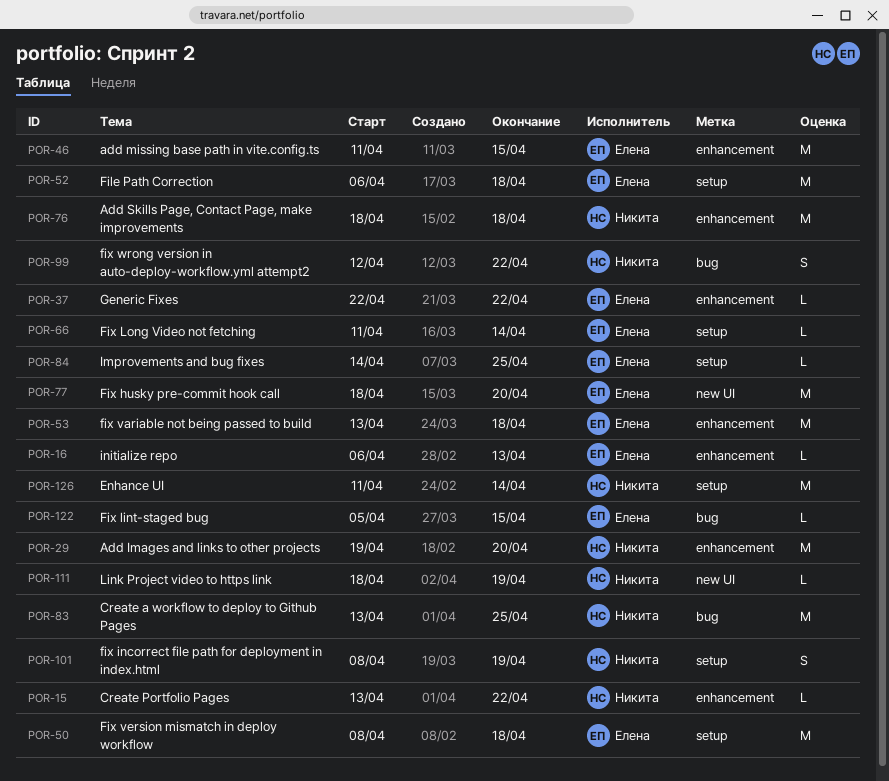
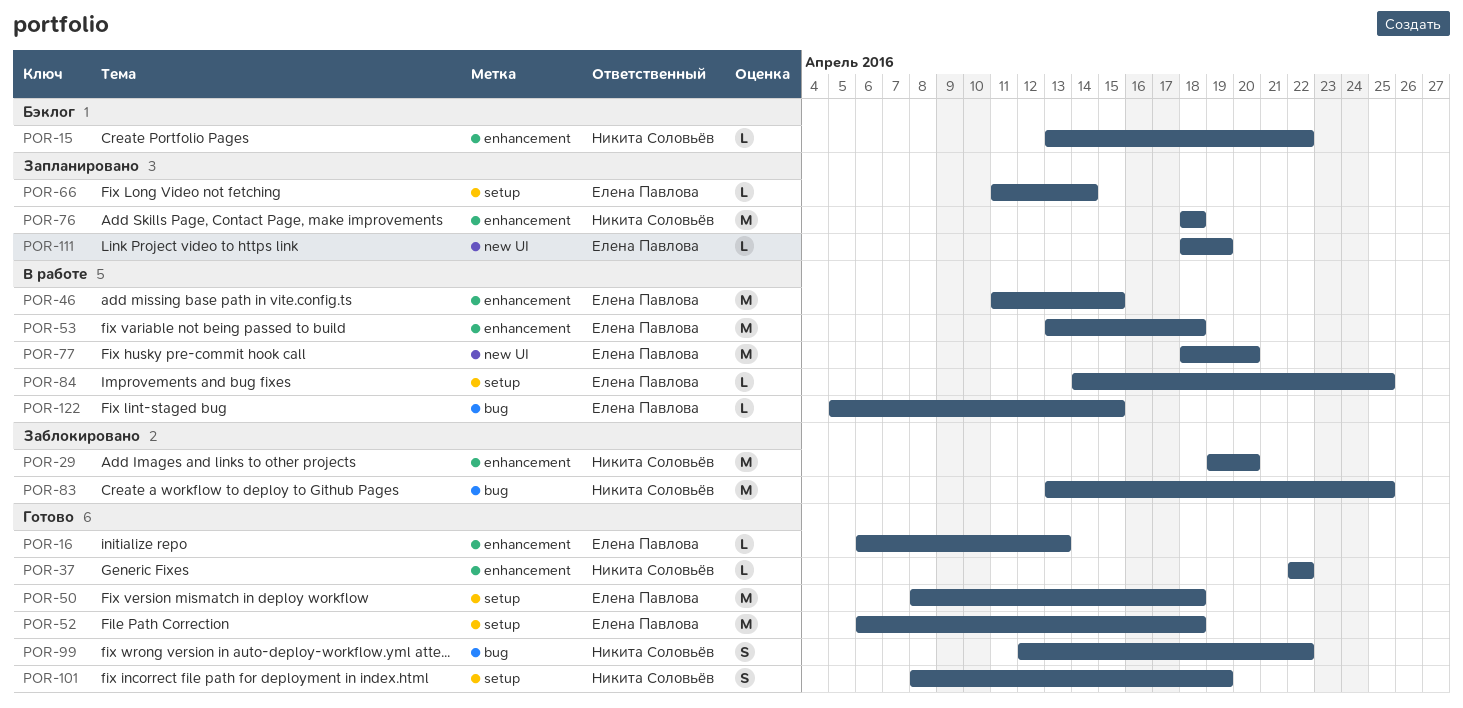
POR-37, owner: Елена Павлова -> Никита Соловьёв
POR-111, owner: Никита Соловьёв -> Елена Павлова
POR-126: present -> none

